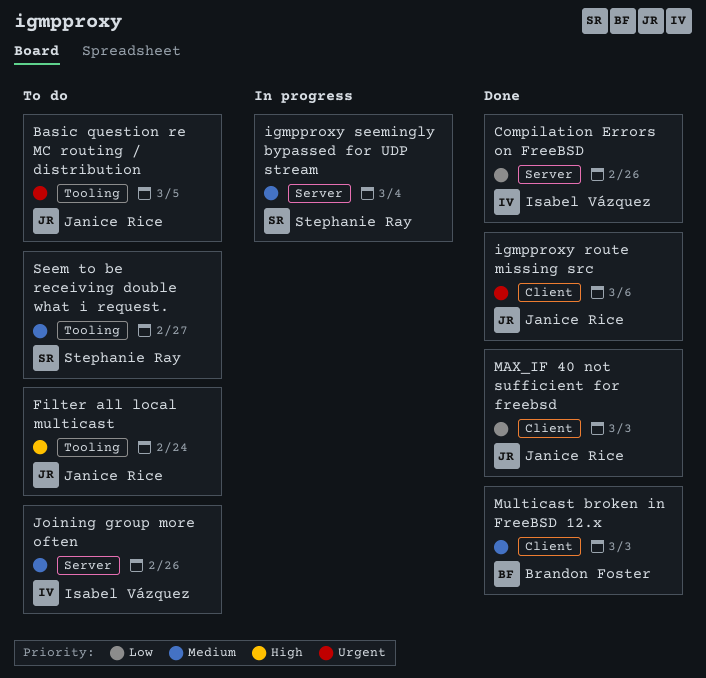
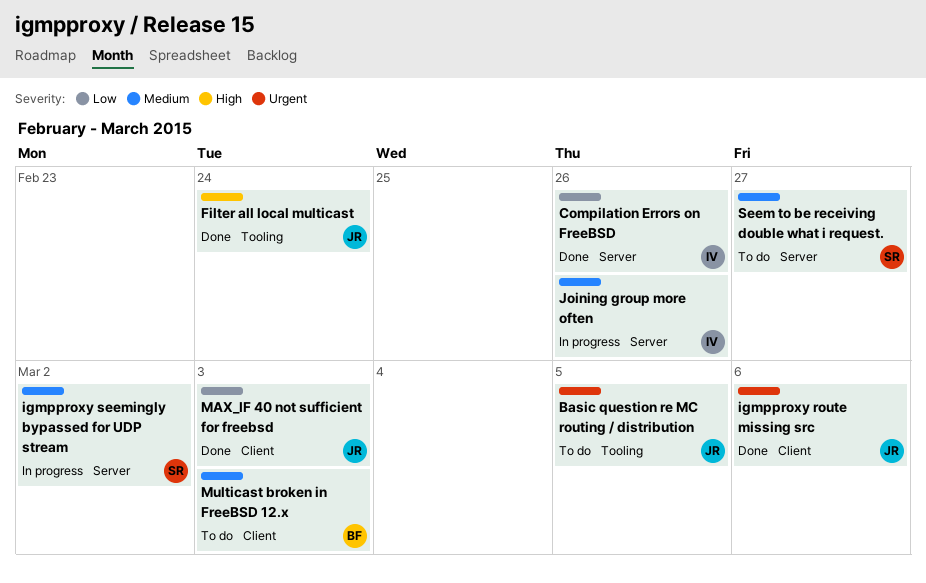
Filter all local multicast, status: To do -> Done
igmpproxy seemingly bypassed for UDP stream, due: Mar 4 -> Mar 2
Joining group more often, status: To do -> In progress
Multicast broken in FreeBSD 12.x, status: Done -> To do
Seem to be receiving double what i request., label: Tooling -> Server

